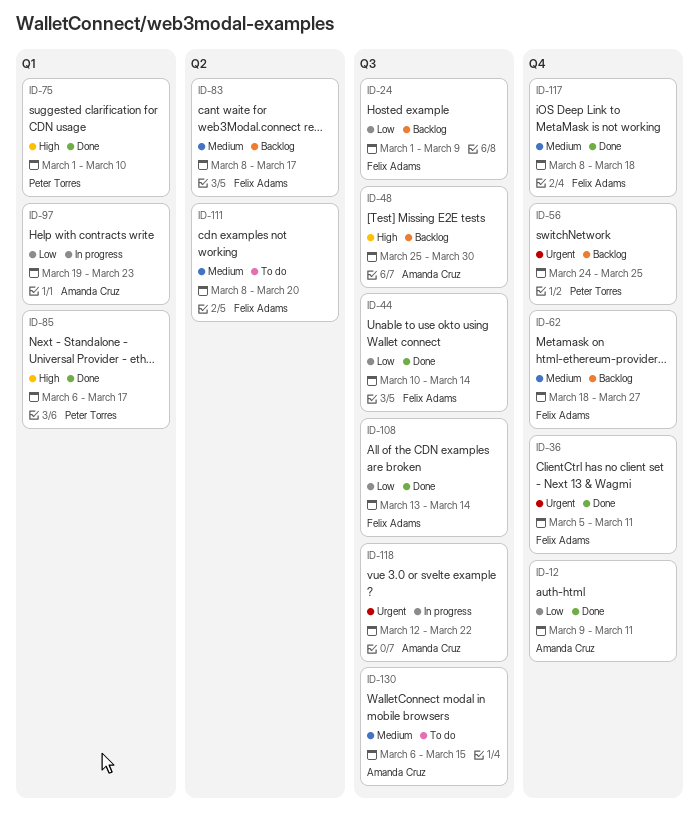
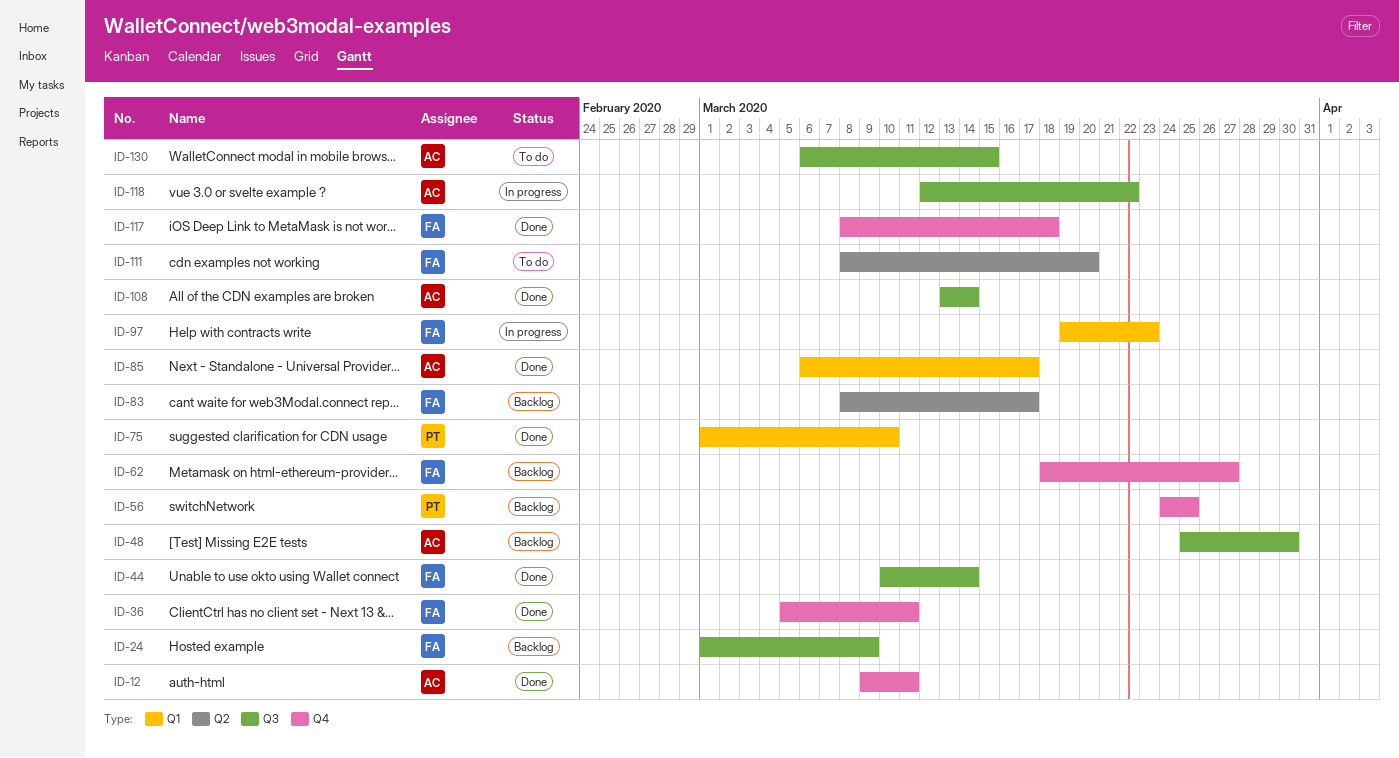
ID-85, owner: Peter Torres -> Amanda Cruz
ID-97, owner: Amanda Cruz -> Felix Adams
ID-108, owner: Felix Adams -> Amanda Cruz

